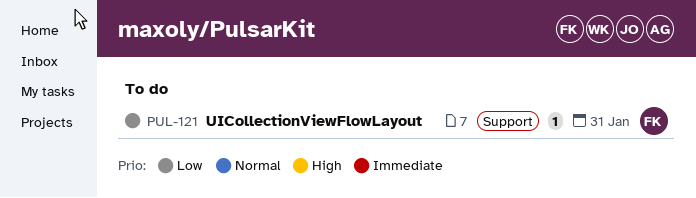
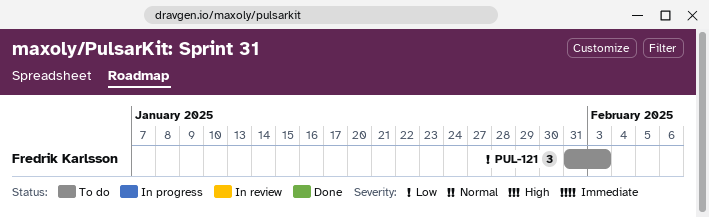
PUL-121, estimate: 1 -> 3
PUL-121, due: Jan 31 -> Feb 3

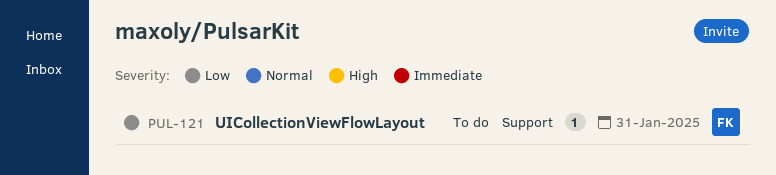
PUL-121, estimate: 3 -> 1
PUL-121, due: Feb 3 -> Jan 31

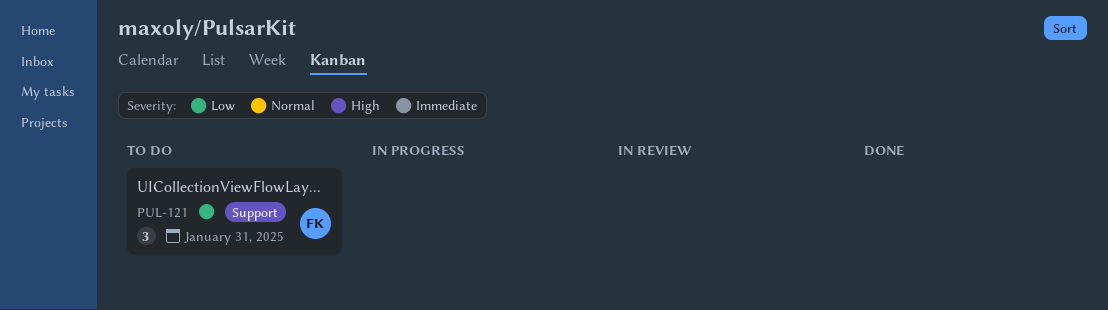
PUL-121, estimate: 1 -> 3

